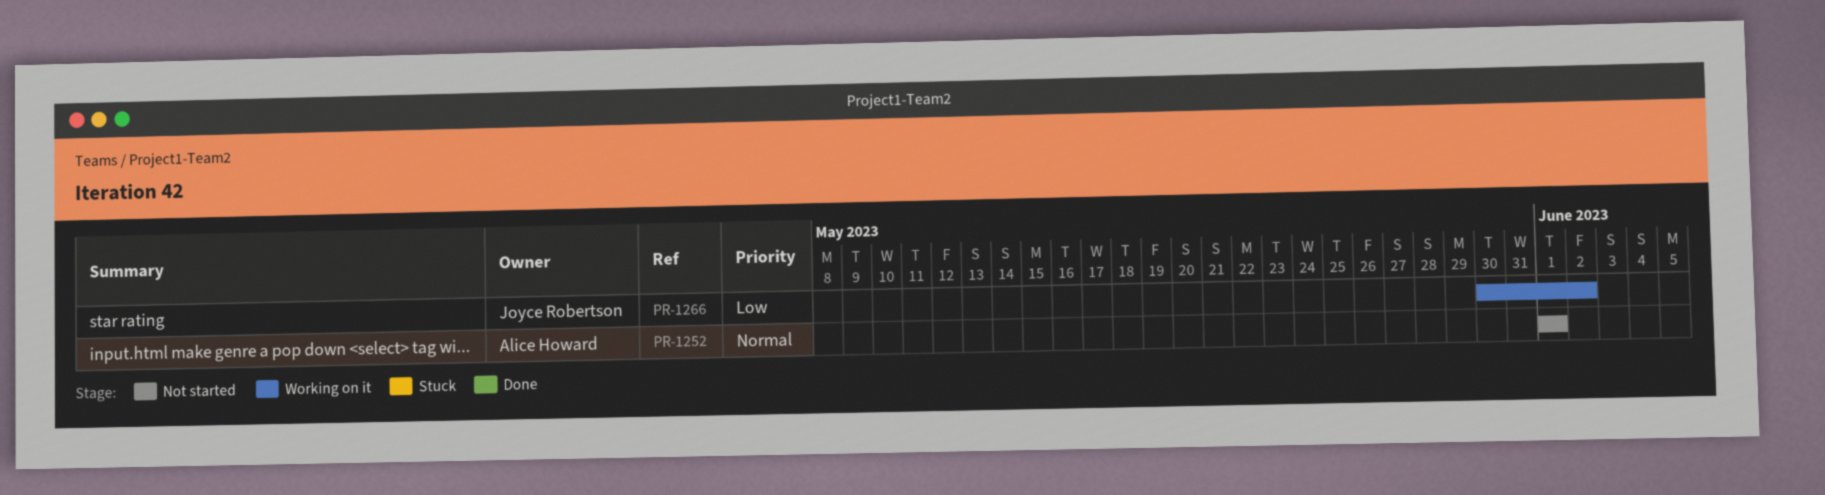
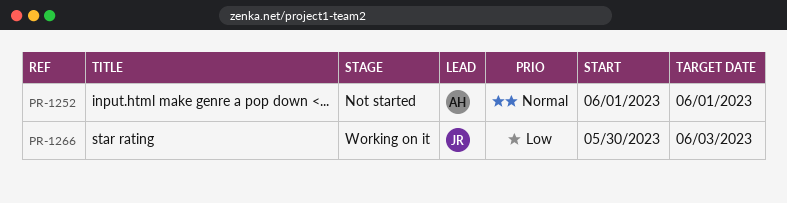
PR-1266, due: Jun 2 -> Jun 3

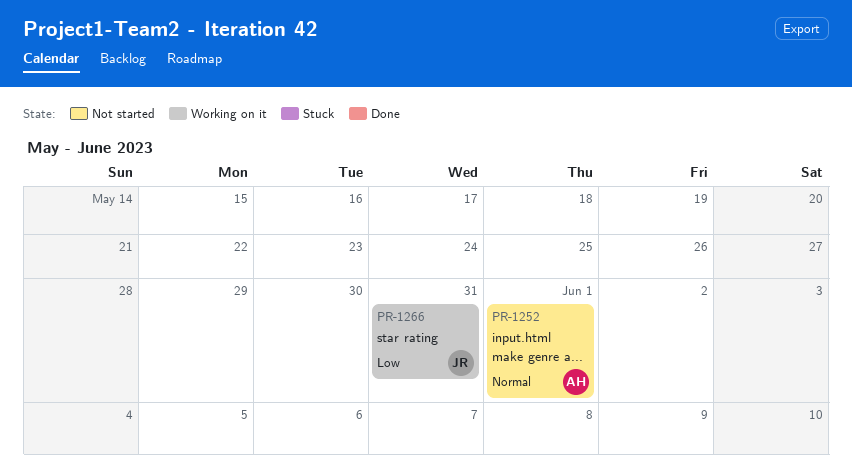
PR-1266, due: Jun 3 -> May 31

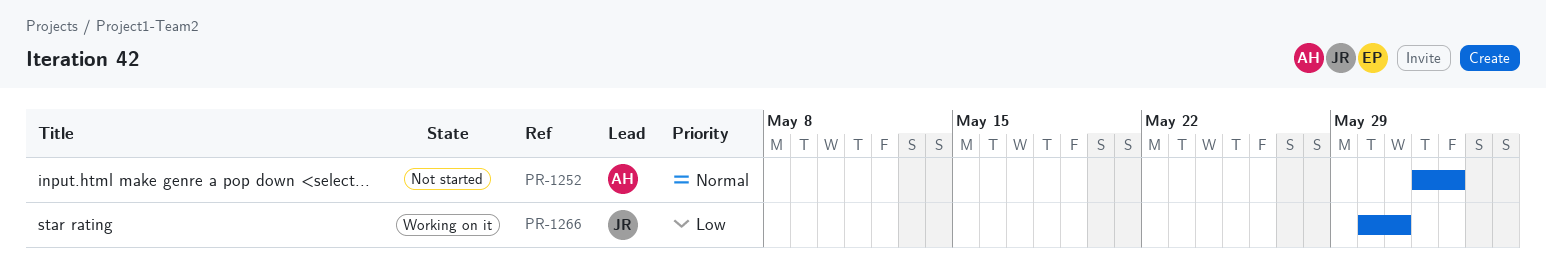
PR-1252, due: Jun 1 -> Jun 2

